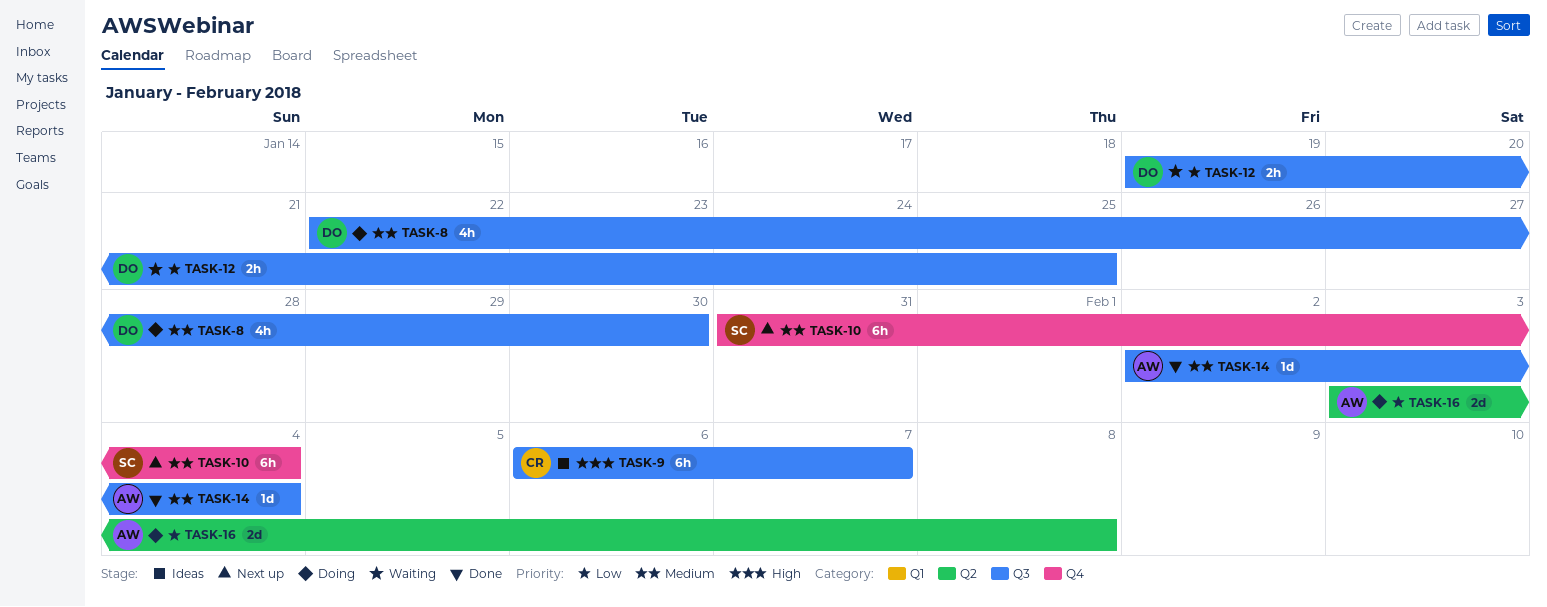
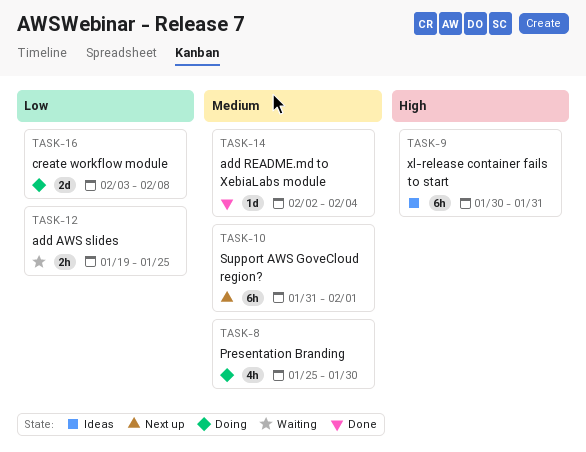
TASK-8, start: Jan 22 -> Jan 25
TASK-9, start: Feb 6 -> Jan 30
TASK-9, due: Feb 7 -> Jan 31
TASK-10, due: Feb 4 -> Feb 1

